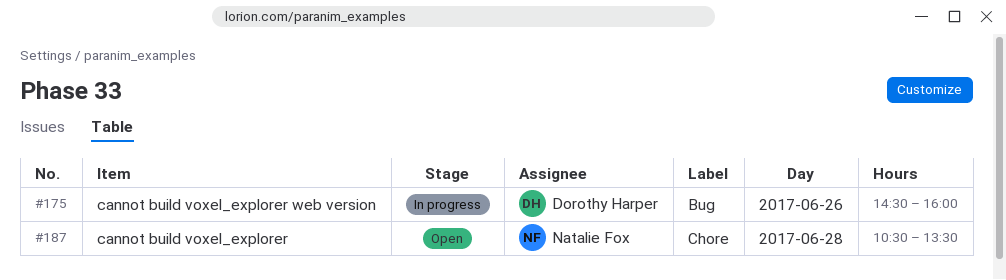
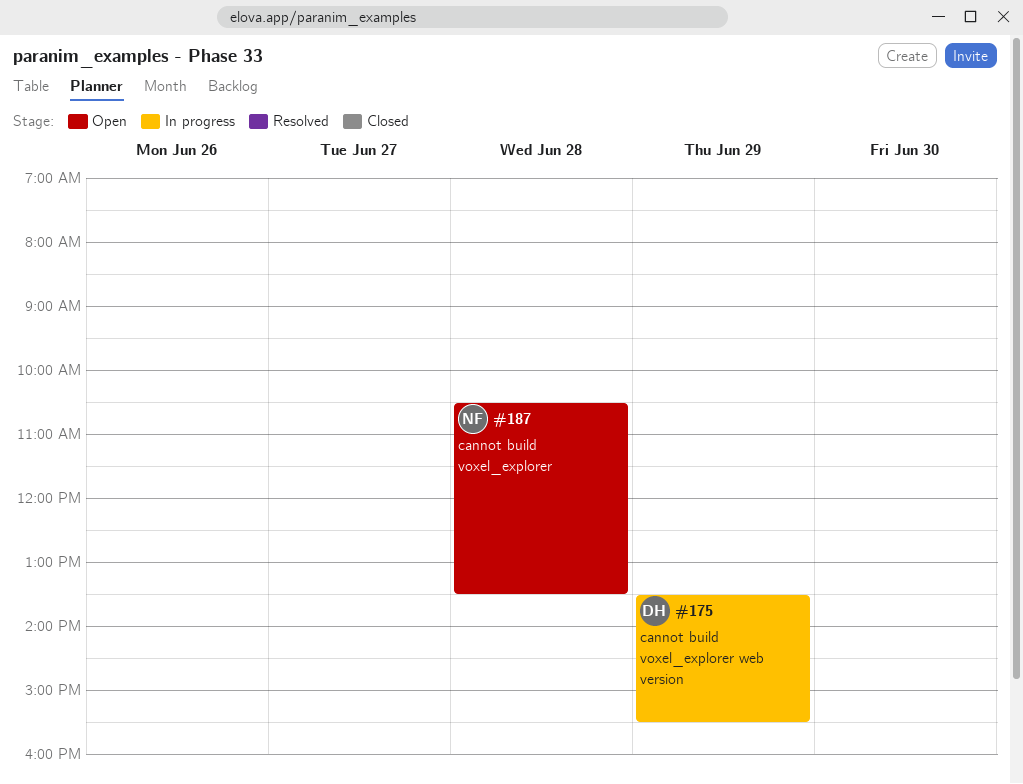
#175, day: Jun 26 -> Jun 29
#175, begins: 14:30 -> 13:30
#175, ends: 16:00 -> 15:30

